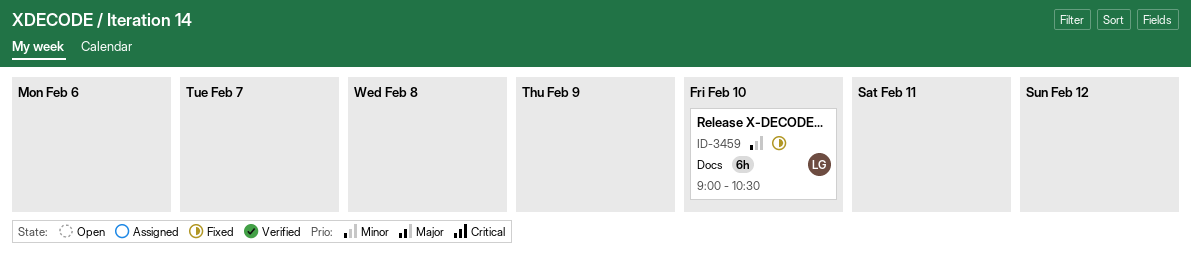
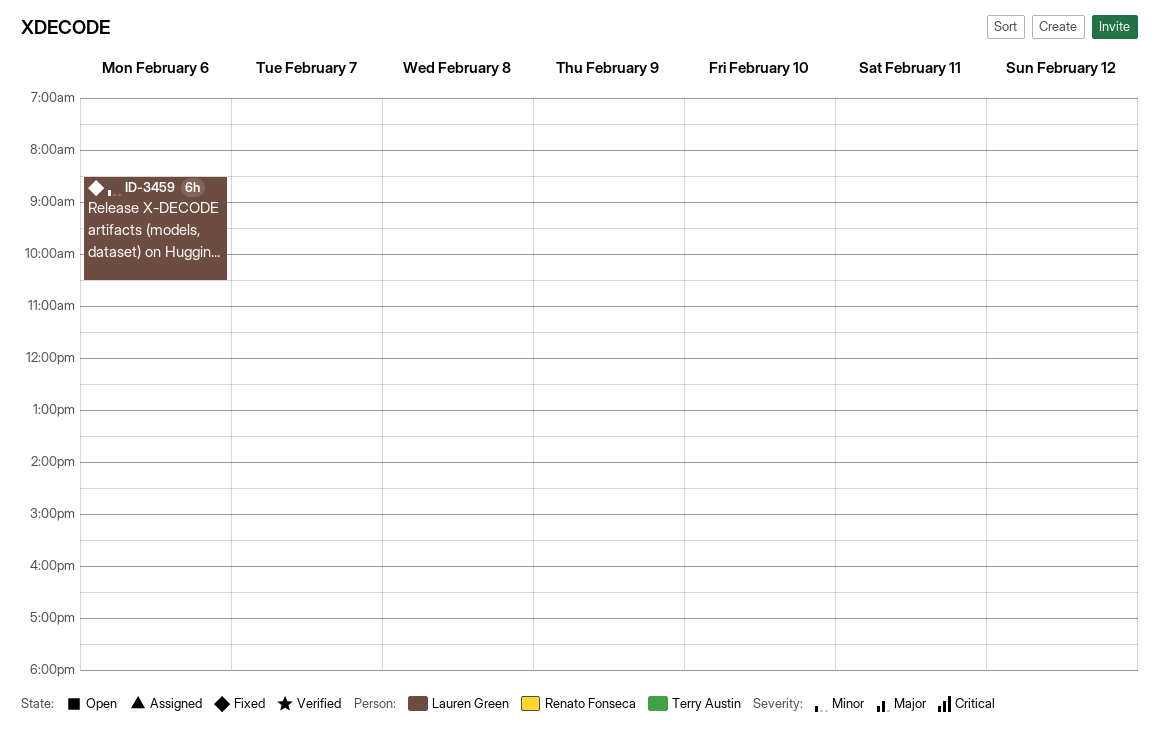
ID-3459, day: Feb 10 -> Feb 6
ID-3459, begins: 09:00 -> 08:30

